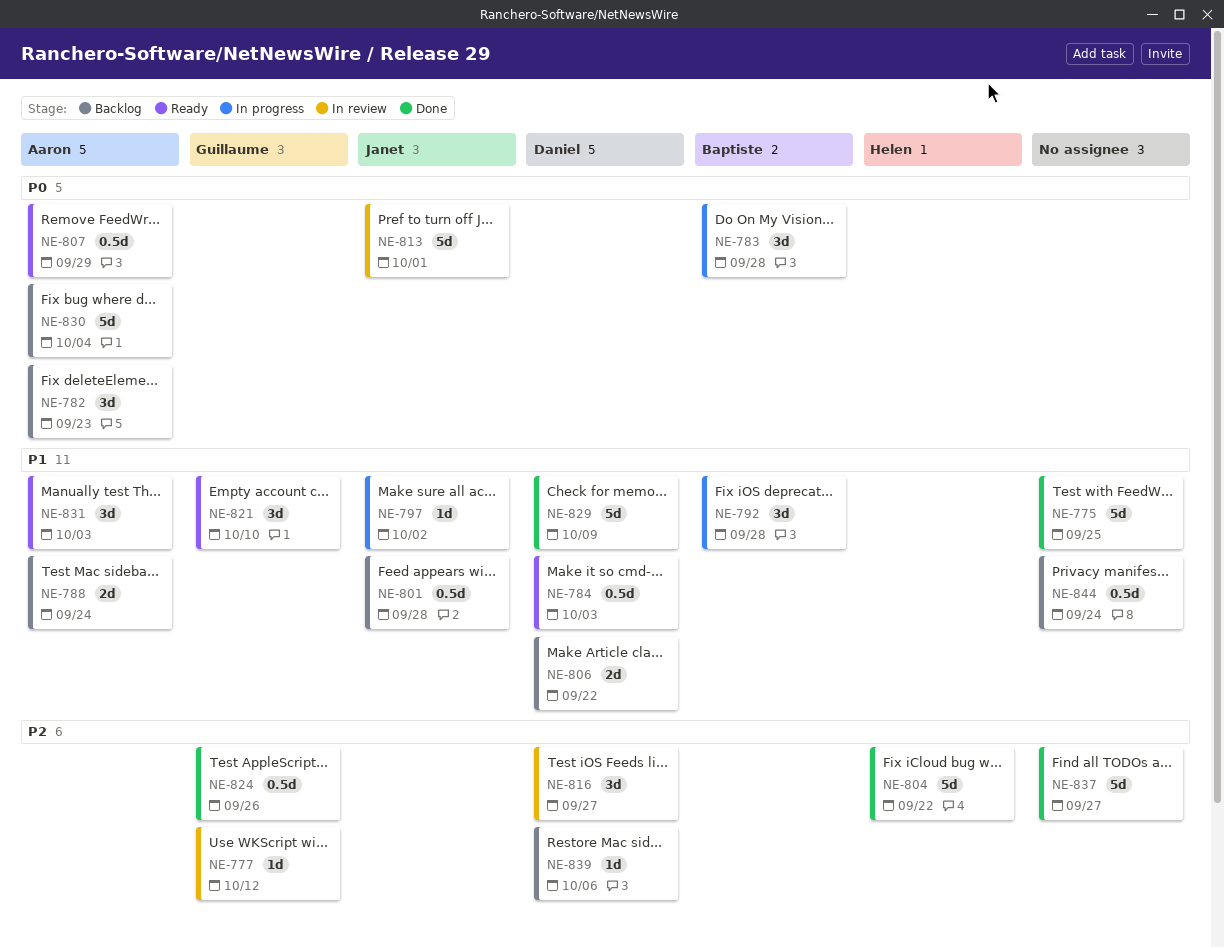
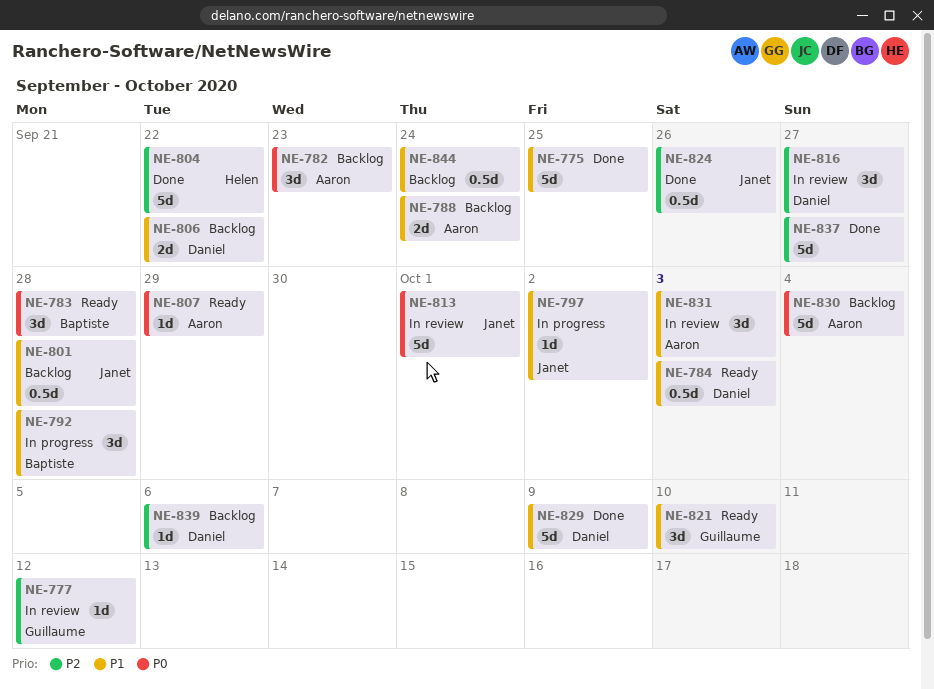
NE-783, status: In progress -> Ready
NE-807, estimate: 0.5d -> 1d
NE-824, owner: Guillaume -> Janet
NE-831, status: Ready -> In review

